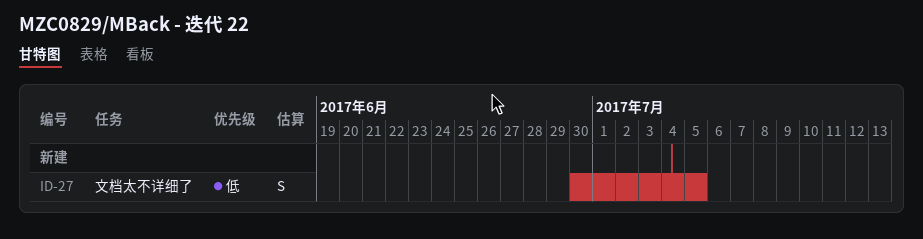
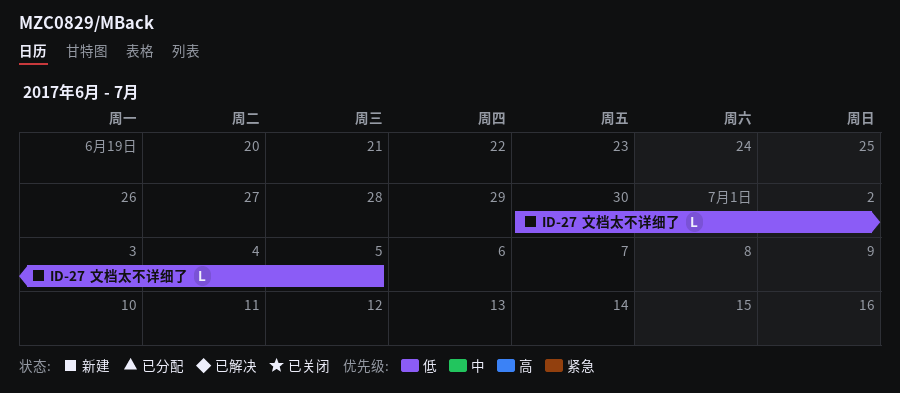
ID-27, estimate: S -> L

